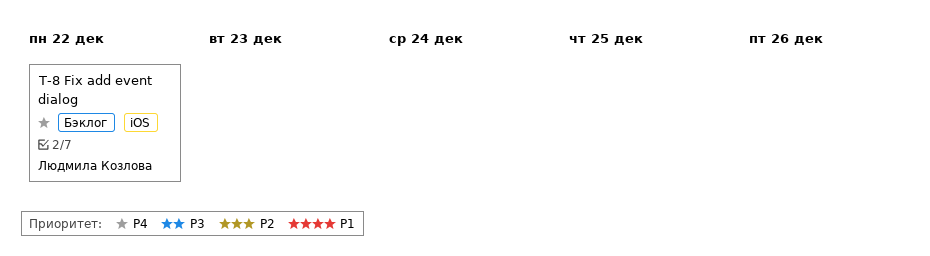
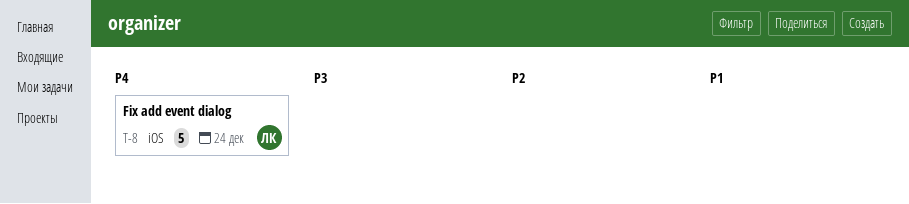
T-8, due: Dec 22 -> Dec 24

